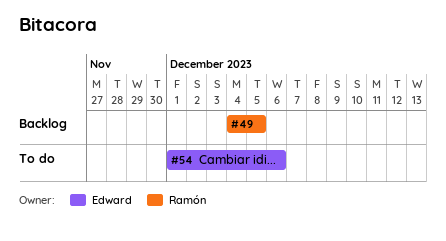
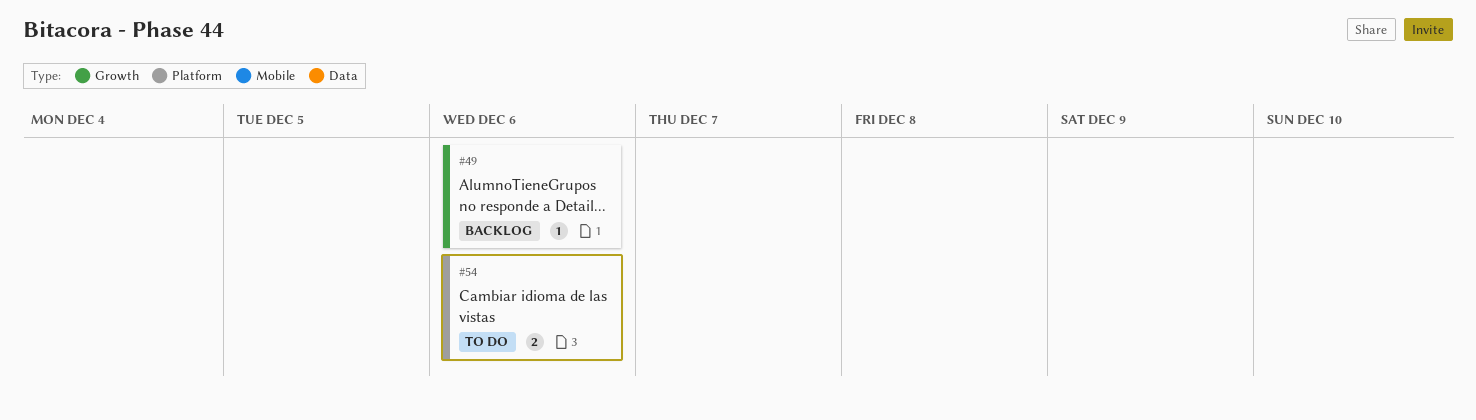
#49, due: Dec 5 -> Dec 6

